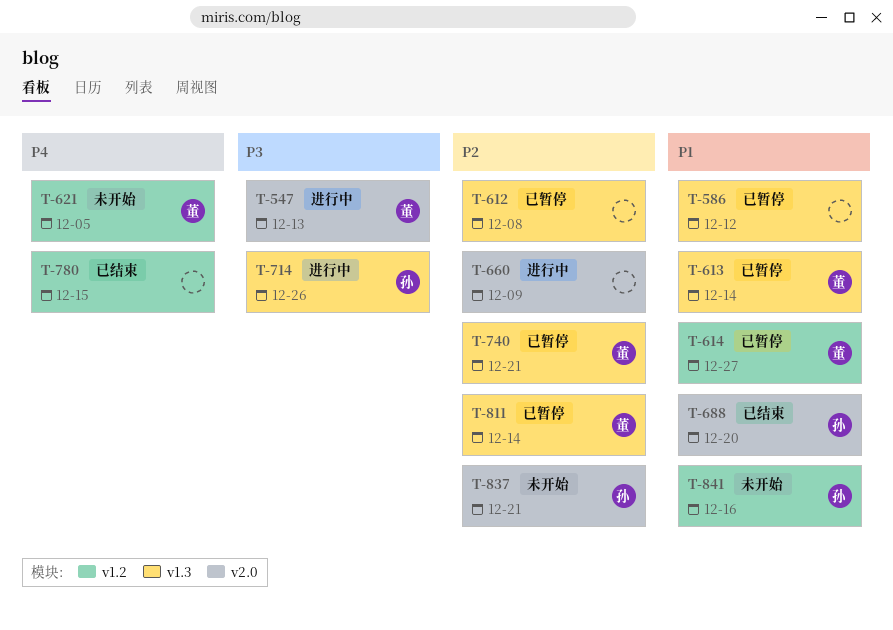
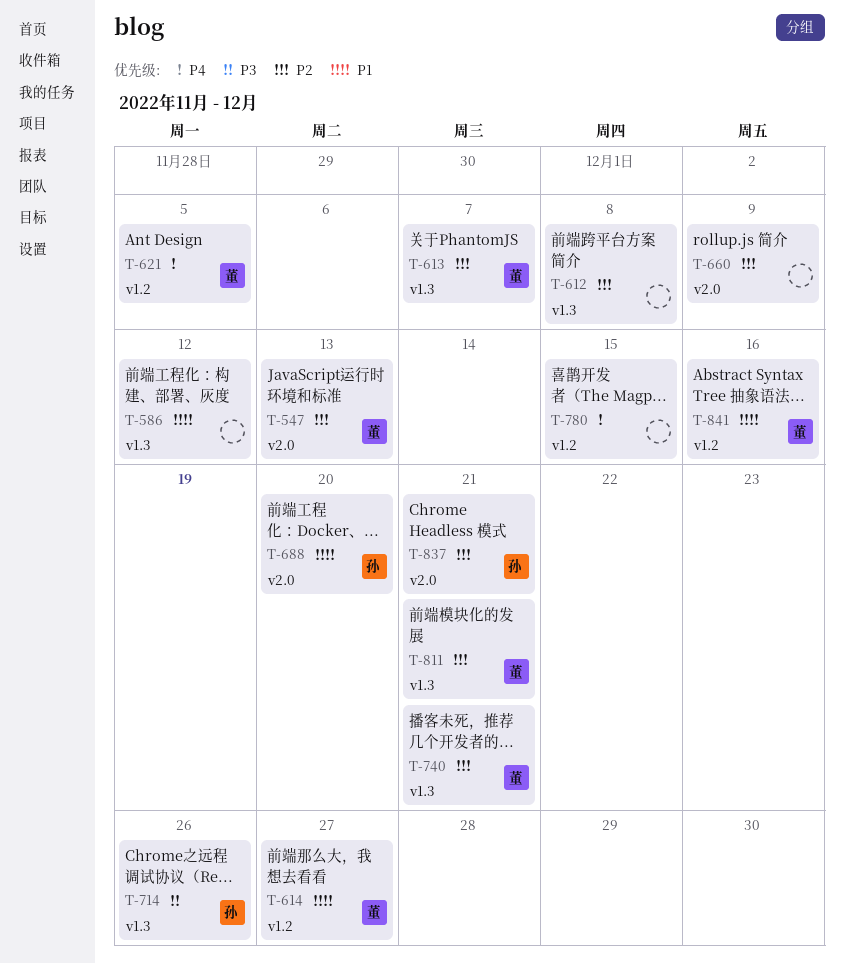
T-547, priority: P3 -> P2
T-613, priority: P1 -> P2
T-613, due: Dec 14 -> Dec 7
T-811, due: Dec 14 -> Dec 21
T-841, owner: 孙 -> 董

